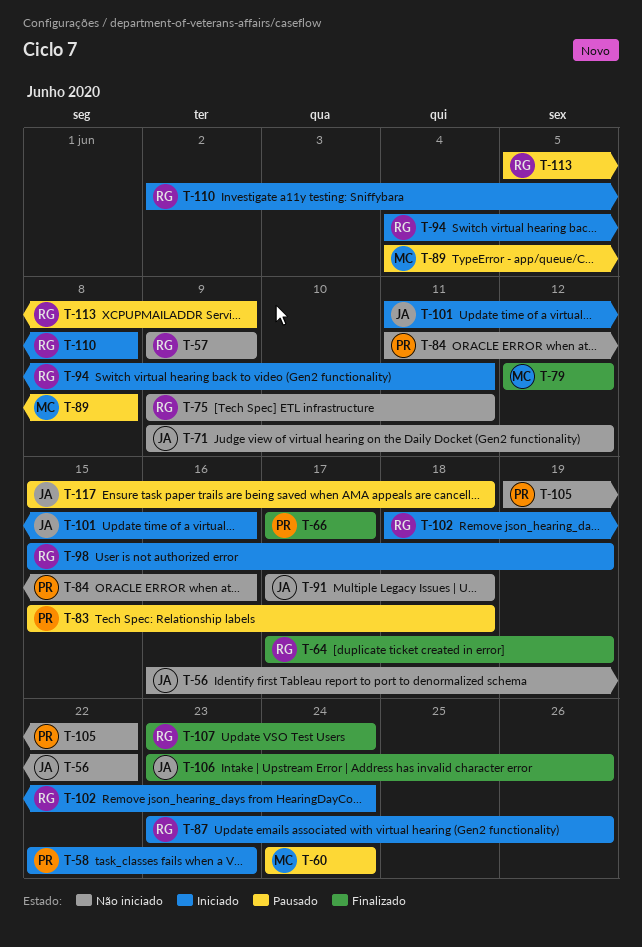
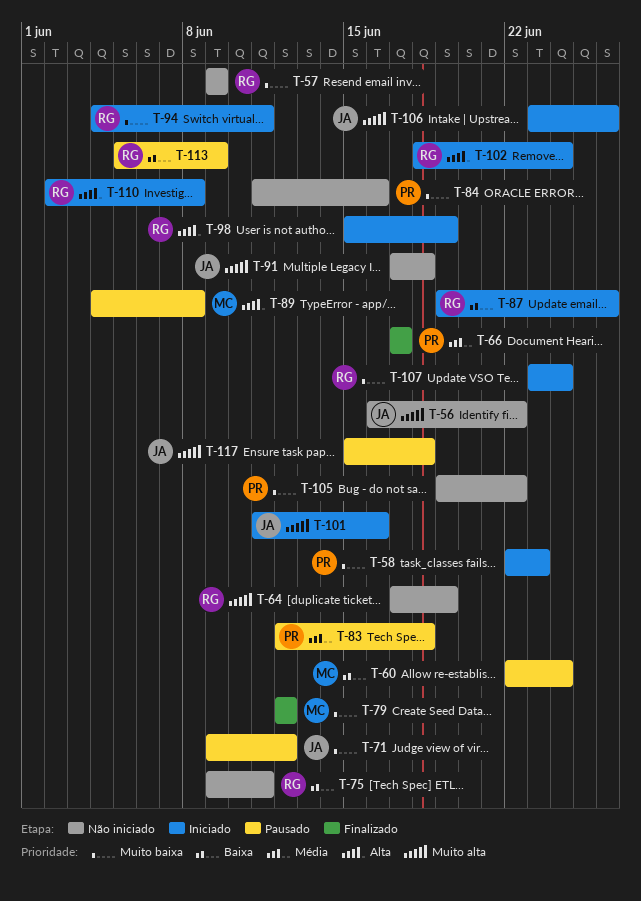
T-60, start: Jun 24 -> Jun 22
T-64, status: Finalizado -> Não iniciado
T-71, status: Não iniciado -> Pausado
T-83, start: Jun 15 -> Jun 12
T-87, start: Jun 23 -> Jun 19
T-106, status: Finalizado -> Iniciado
T-107, status: Finalizado -> Iniciado

